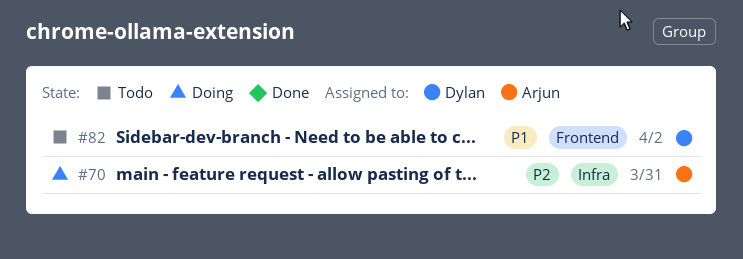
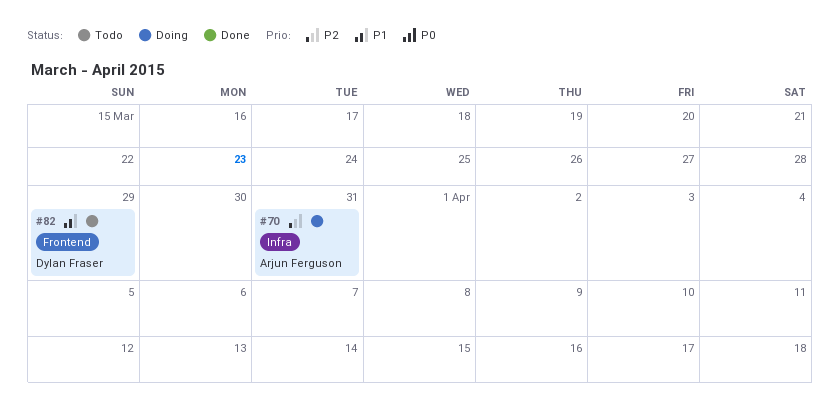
#82, due: Apr 2 -> Mar 29

